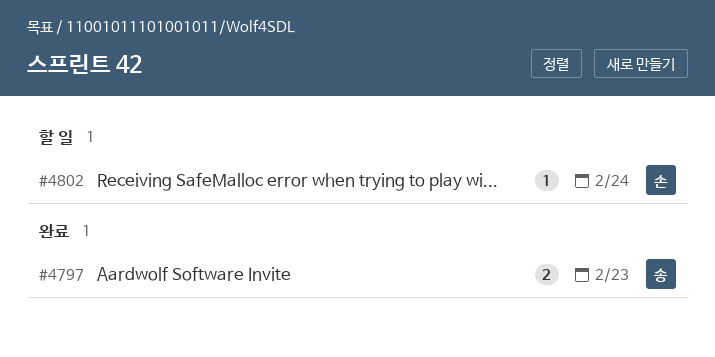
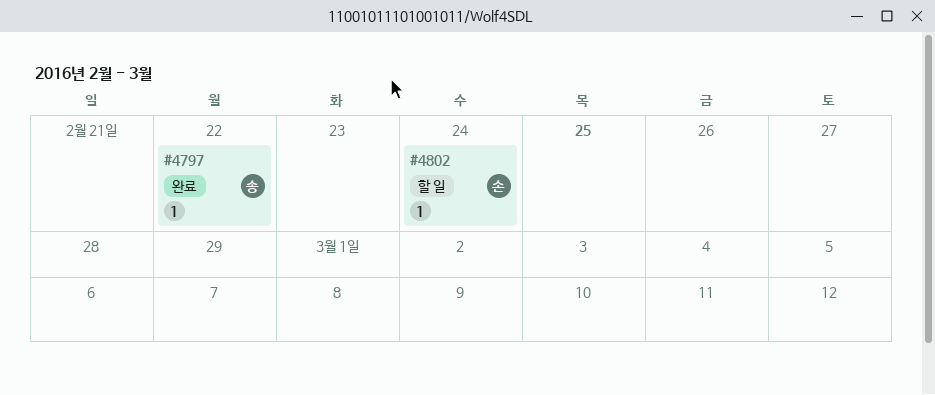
#4797, estimate: 2 -> 1
#4797, due: Feb 23 -> Feb 22

